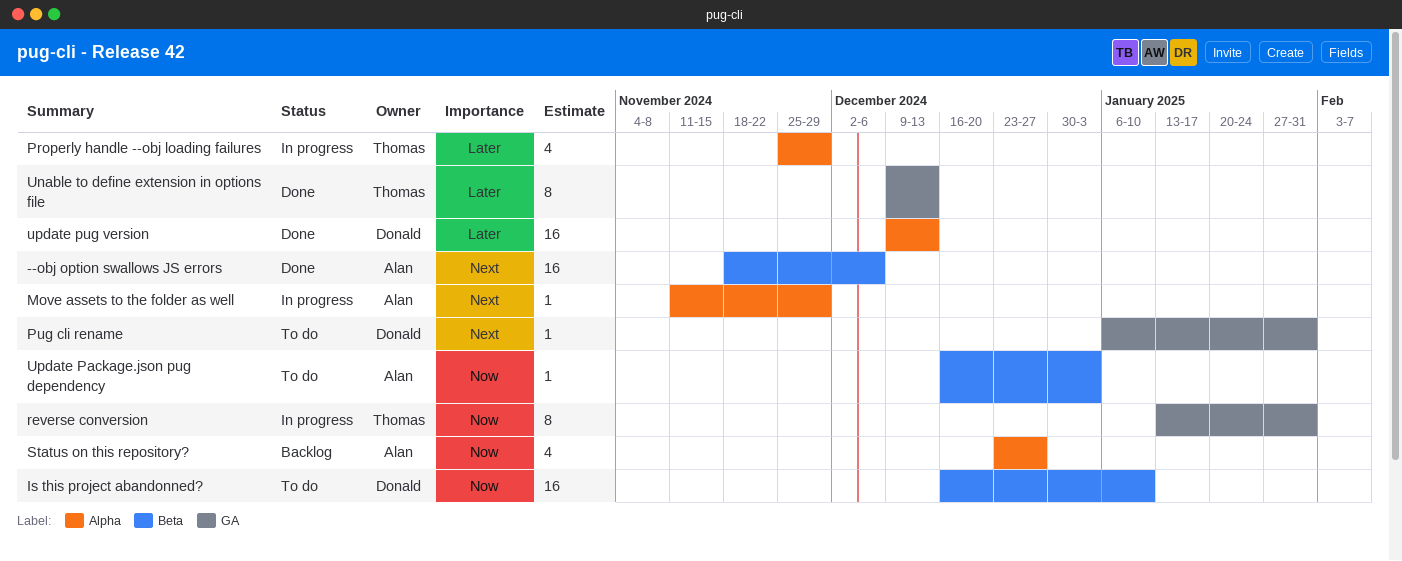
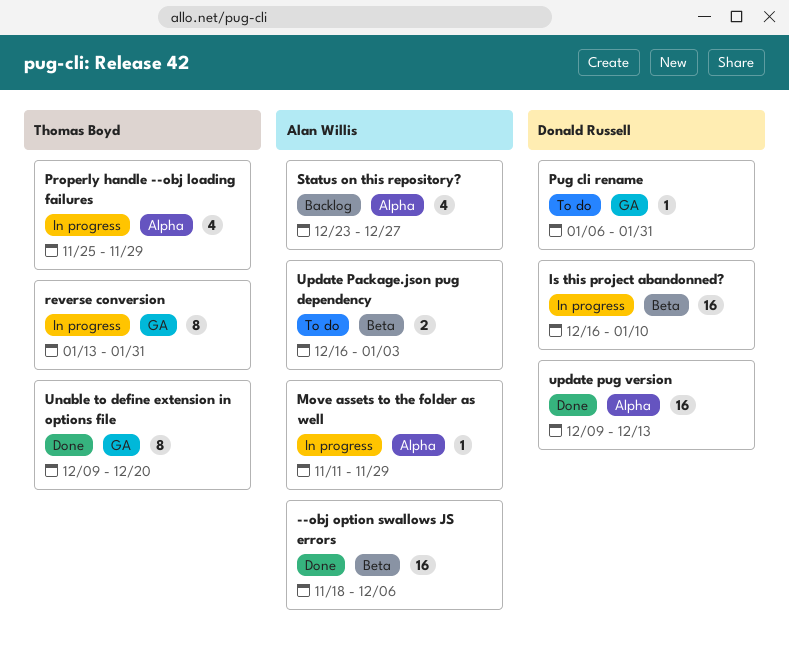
Is this project abandonned?, status: To do -> In progress
Unable to define extension in options file, due: Dec 13 -> Dec 20
Update Package.json pug dependency, estimate: 1 -> 2

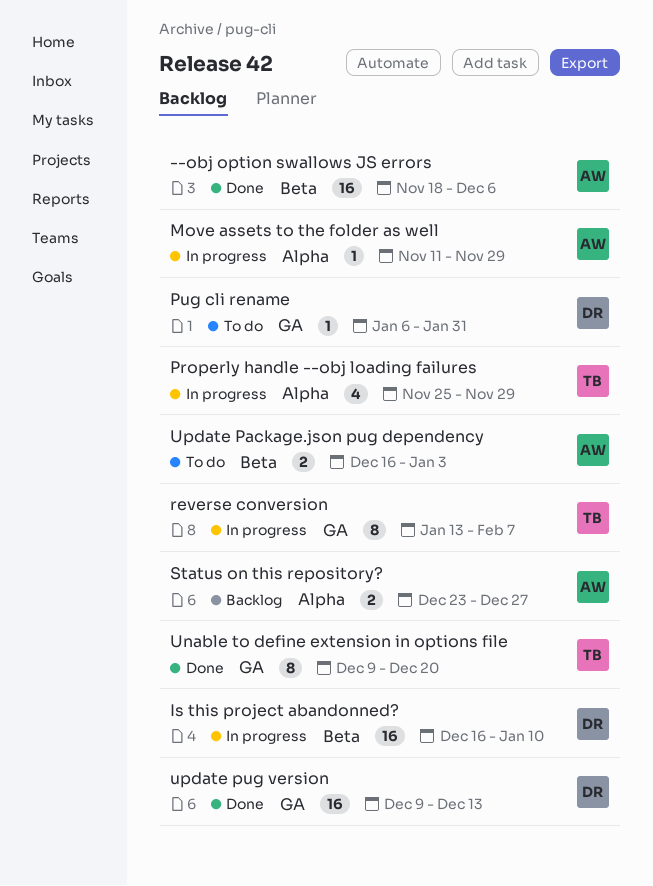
reverse conversion, due: Jan 31 -> Feb 7
Status on this repository?, estimate: 4 -> 2
update pug version, label: Alpha -> GA

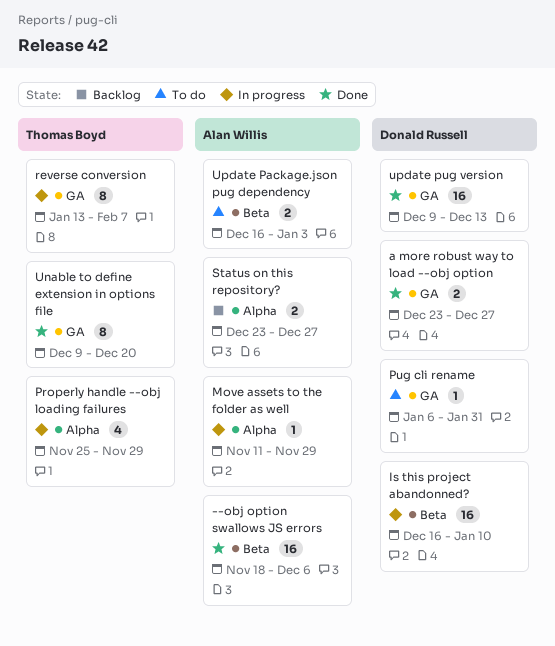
a more robust way to load --obj option: none -> present

